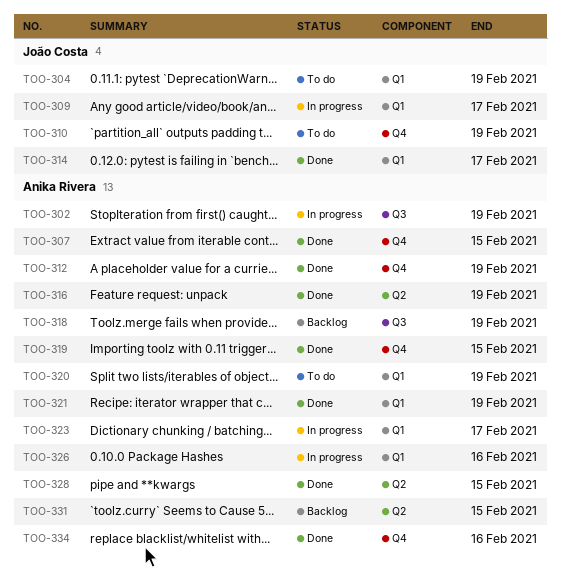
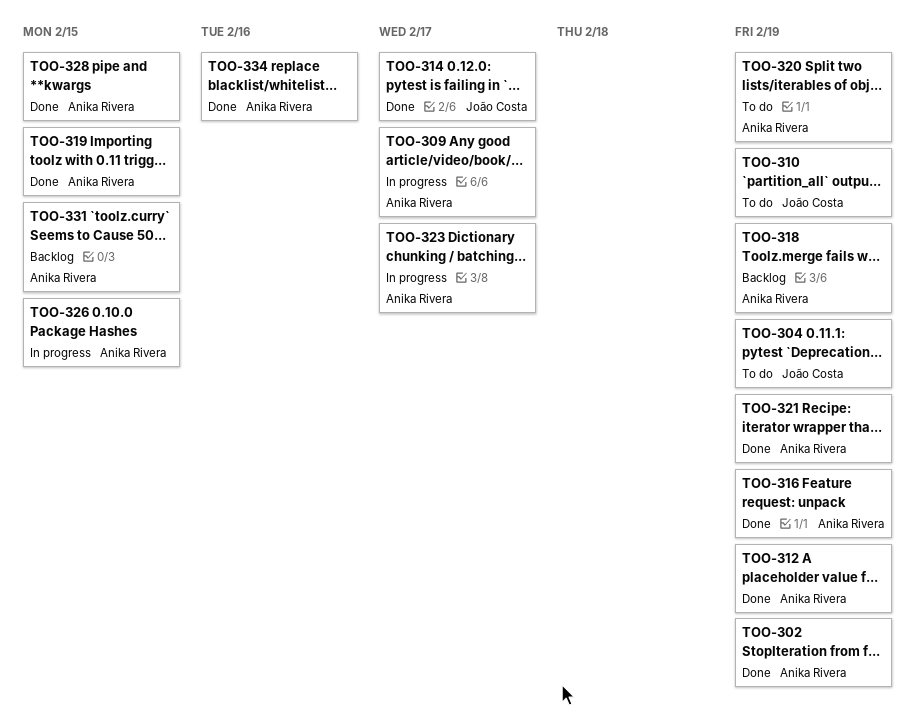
TOO-302, status: In progress -> Done
TOO-307: present -> none
TOO-309, owner: João Costa -> Anika Rivera
TOO-326, due: Feb 16 -> Feb 15

